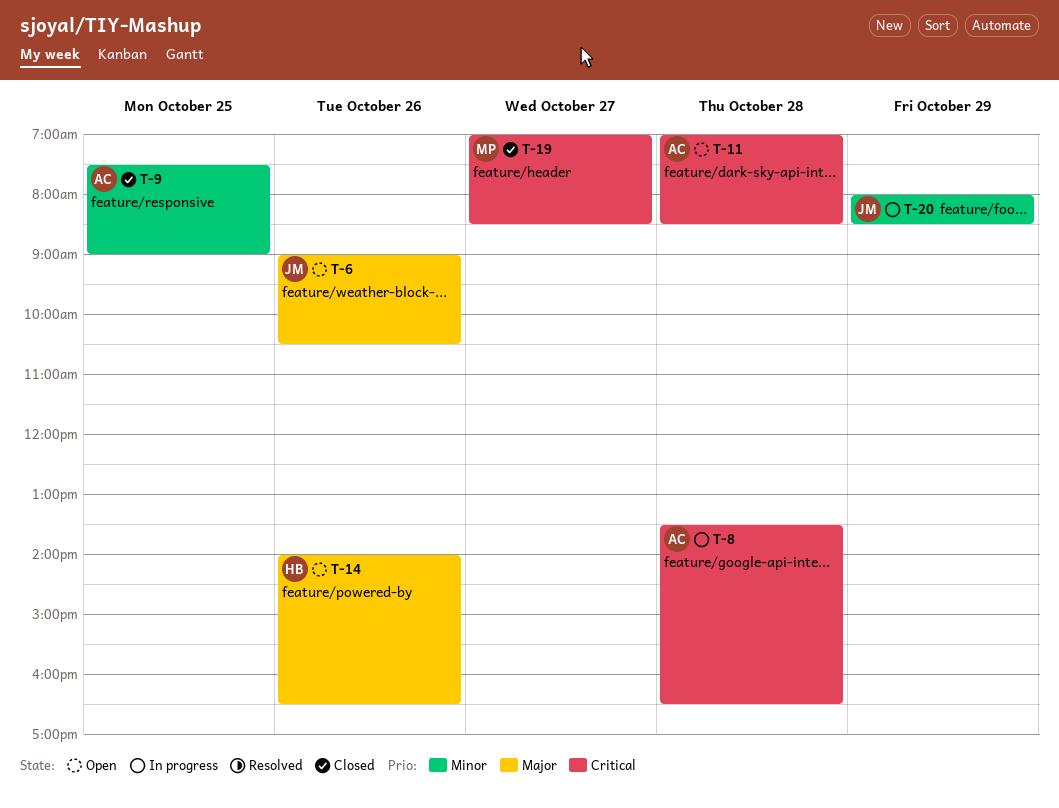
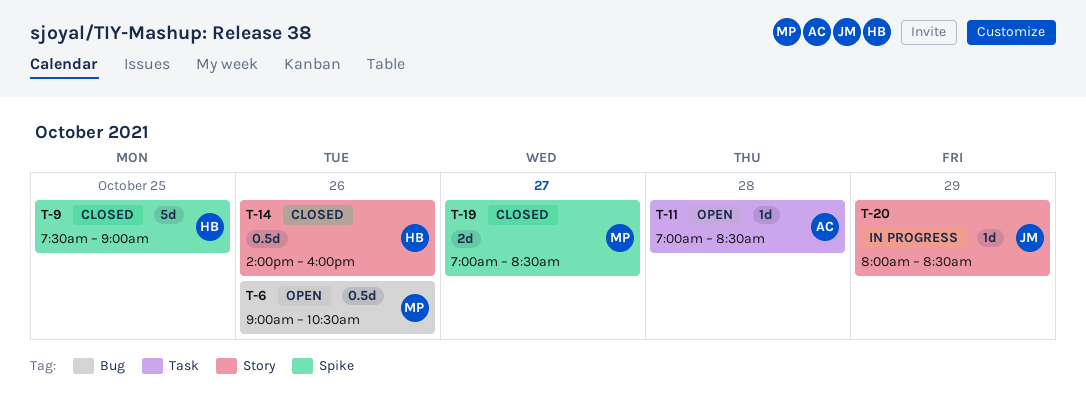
T-6, owner: JM -> MP
T-8: present -> none
T-9, owner: AC -> HB
T-14, status: Open -> Closed
T-14, ends: 16:30 -> 16:00

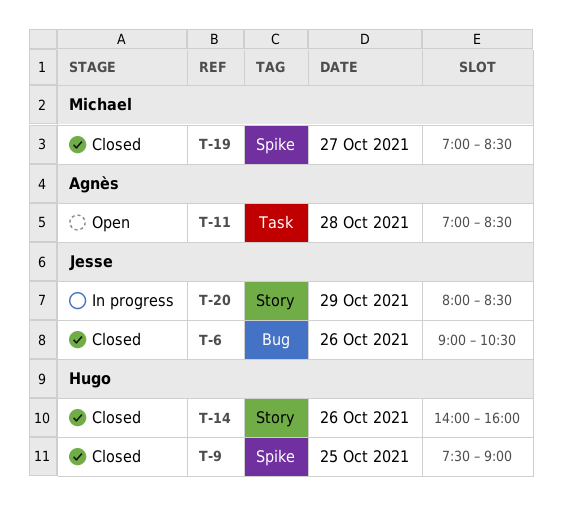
T-6, status: Open -> Closed
T-6, owner: Michael -> Jesse

